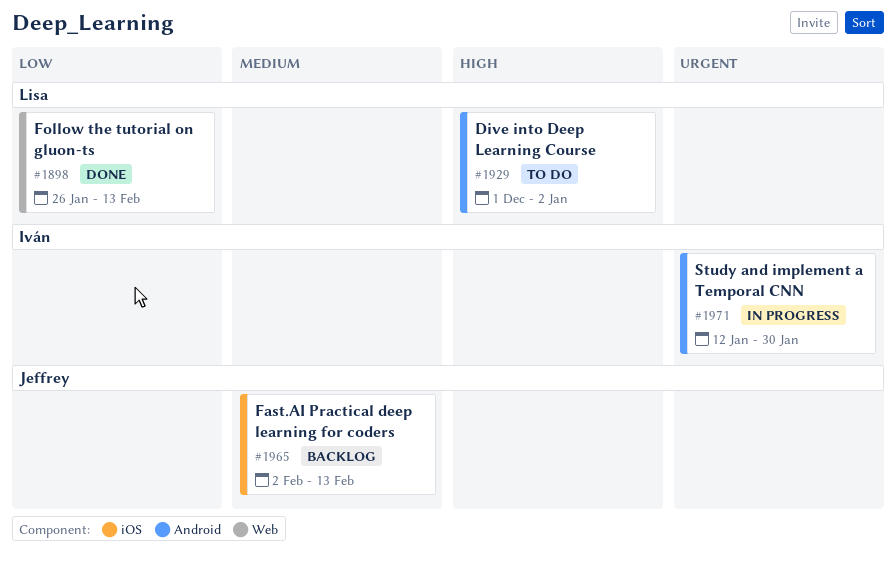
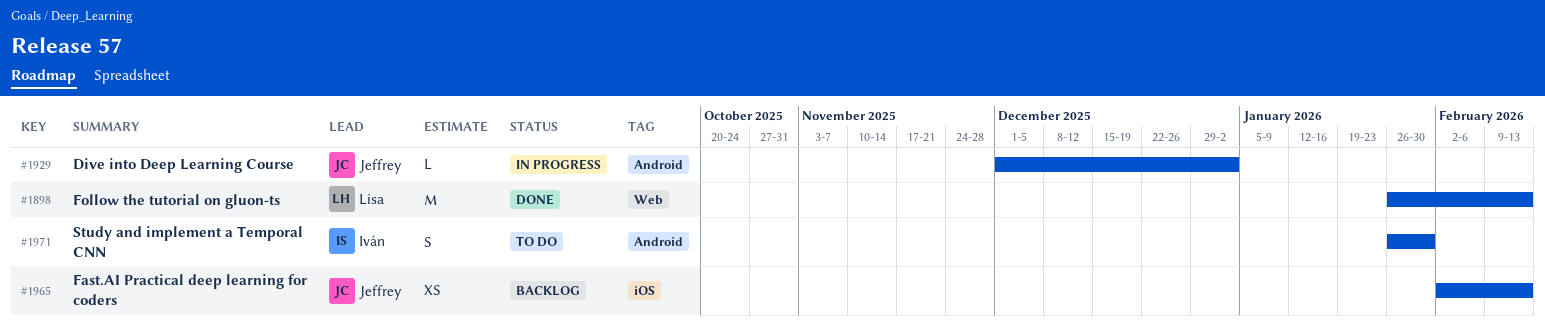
#1929, status: To do -> In progress
#1929, owner: Lisa -> Jeffrey
#1971, status: In progress -> To do
#1971, start: Jan 12 -> Jan 26

